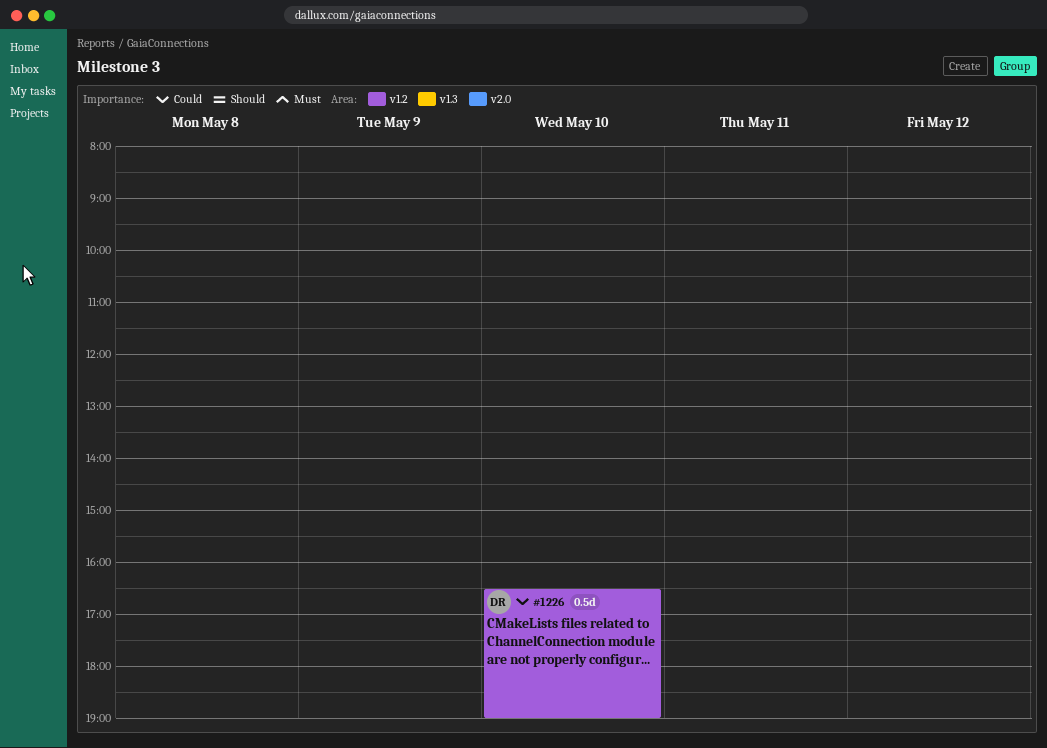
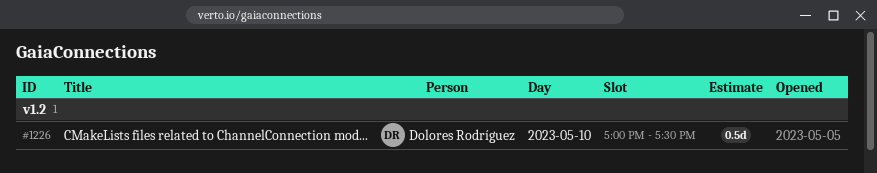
#1226, begins: 16:30 -> 17:00
#1226, ends: 19:00 -> 17:30

